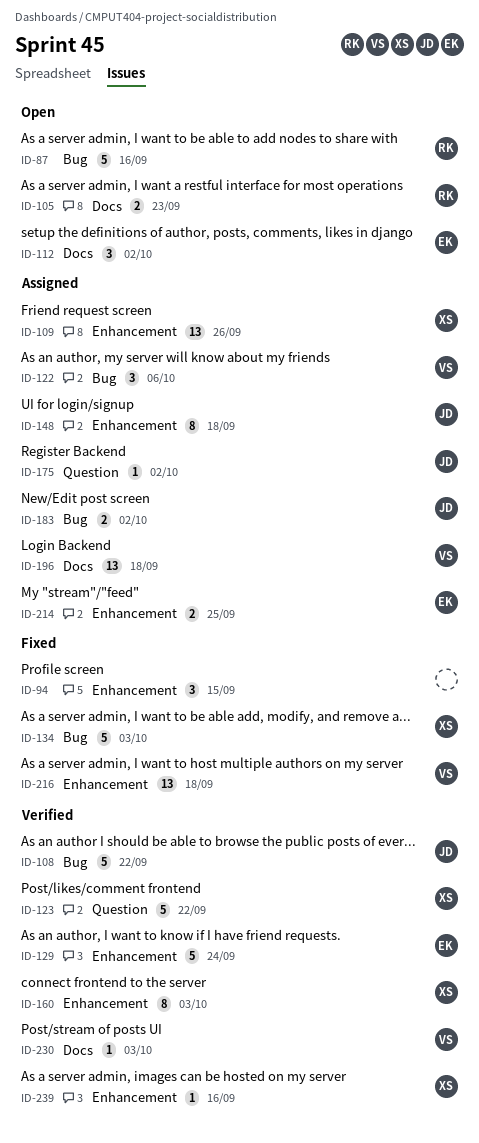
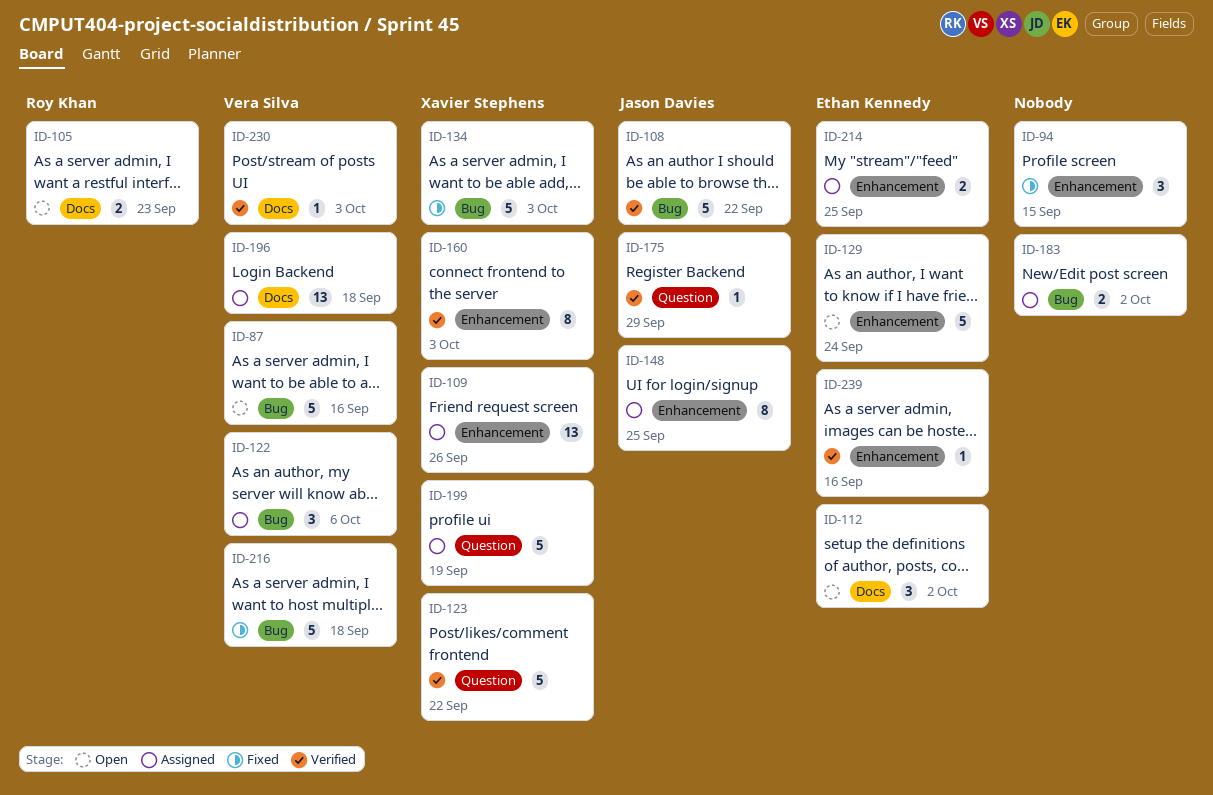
ID-87, owner: Roy Khan -> Vera Silva
ID-129, status: Verified -> Open
ID-148, due: Sep 18 -> Sep 25
ID-175, status: Assigned -> Verified
ID-175, due: Oct 2 -> Sep 29
ID-183, owner: Jason Davies -> none
ID-199: none -> present
ID-216, label: Enhancement -> Bug
ID-216, estimate: 13 -> 5
ID-239, owner: Xavier Stephens -> Ethan Kennedy

